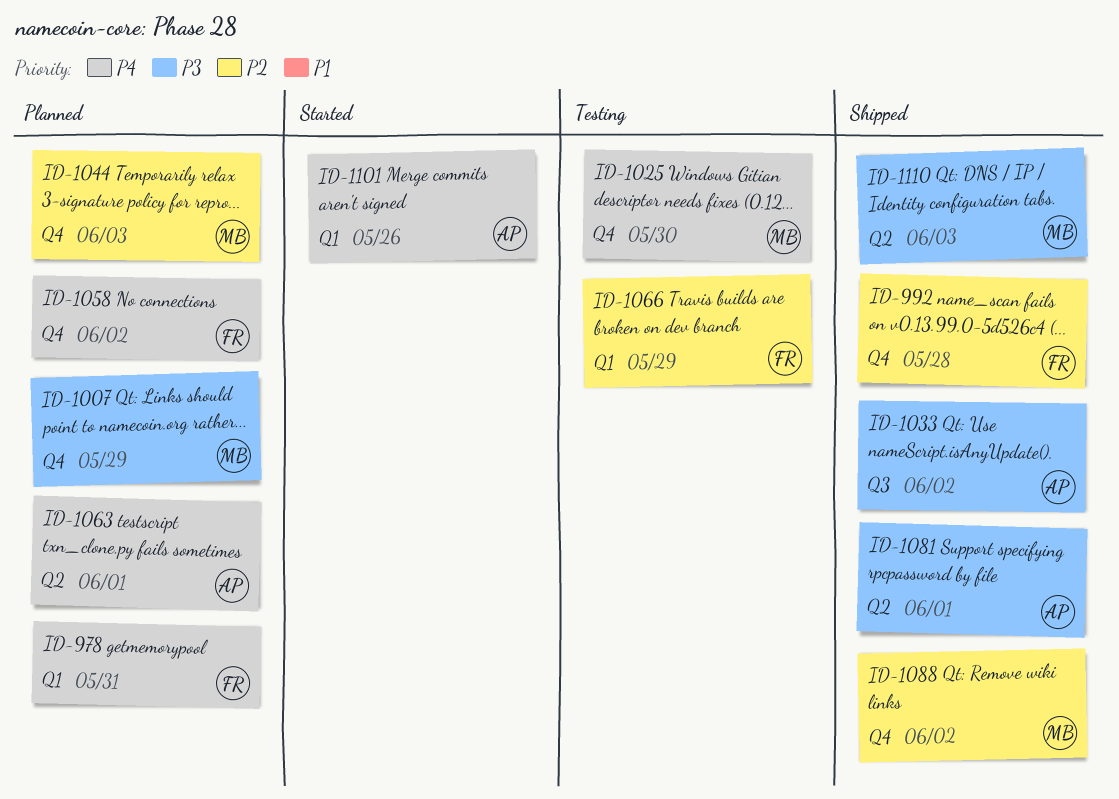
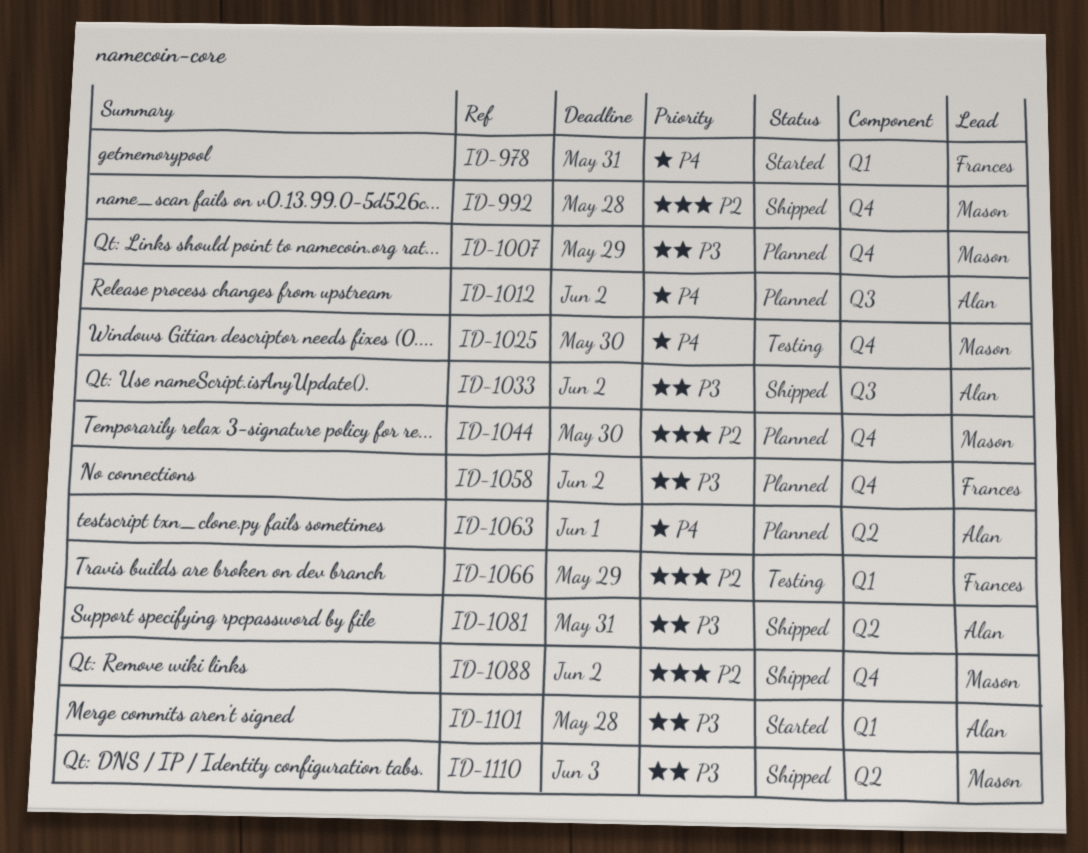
ID-978, status: Planned -> Started
ID-992, owner: Frances -> Mason
ID-1012: none -> present
ID-1044, due: Jun 3 -> May 30
ID-1058, priority: P4 -> P3
ID-1081, due: Jun 1 -> May 31
ID-1101, priority: P4 -> P3
ID-1101, due: May 26 -> May 28

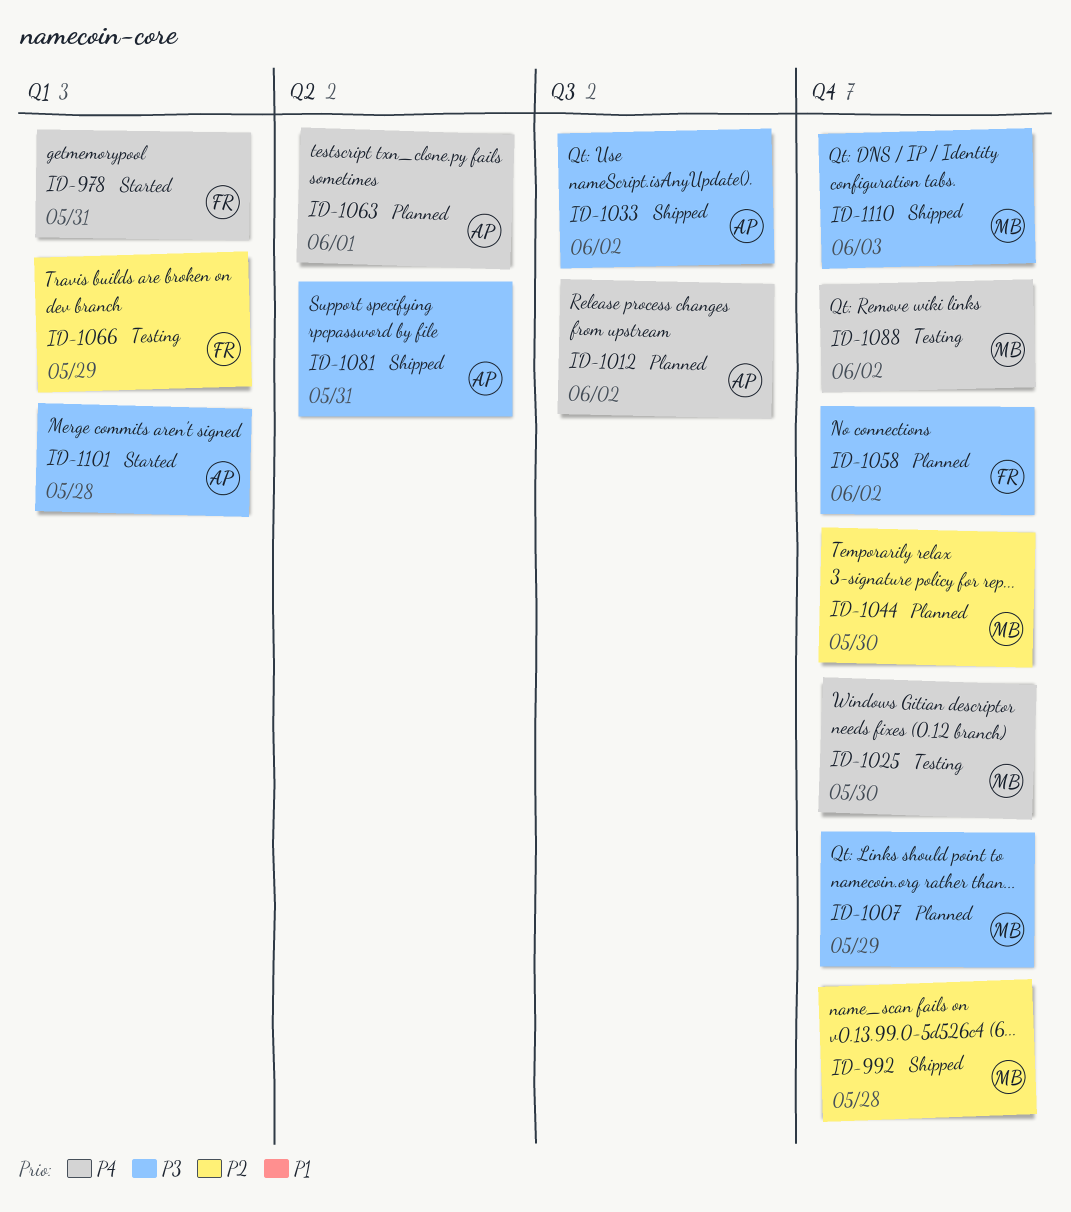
ID-1088, status: Shipped -> Testing
ID-1088, priority: P2 -> P4
ID-1110, label: Q2 -> Q4

